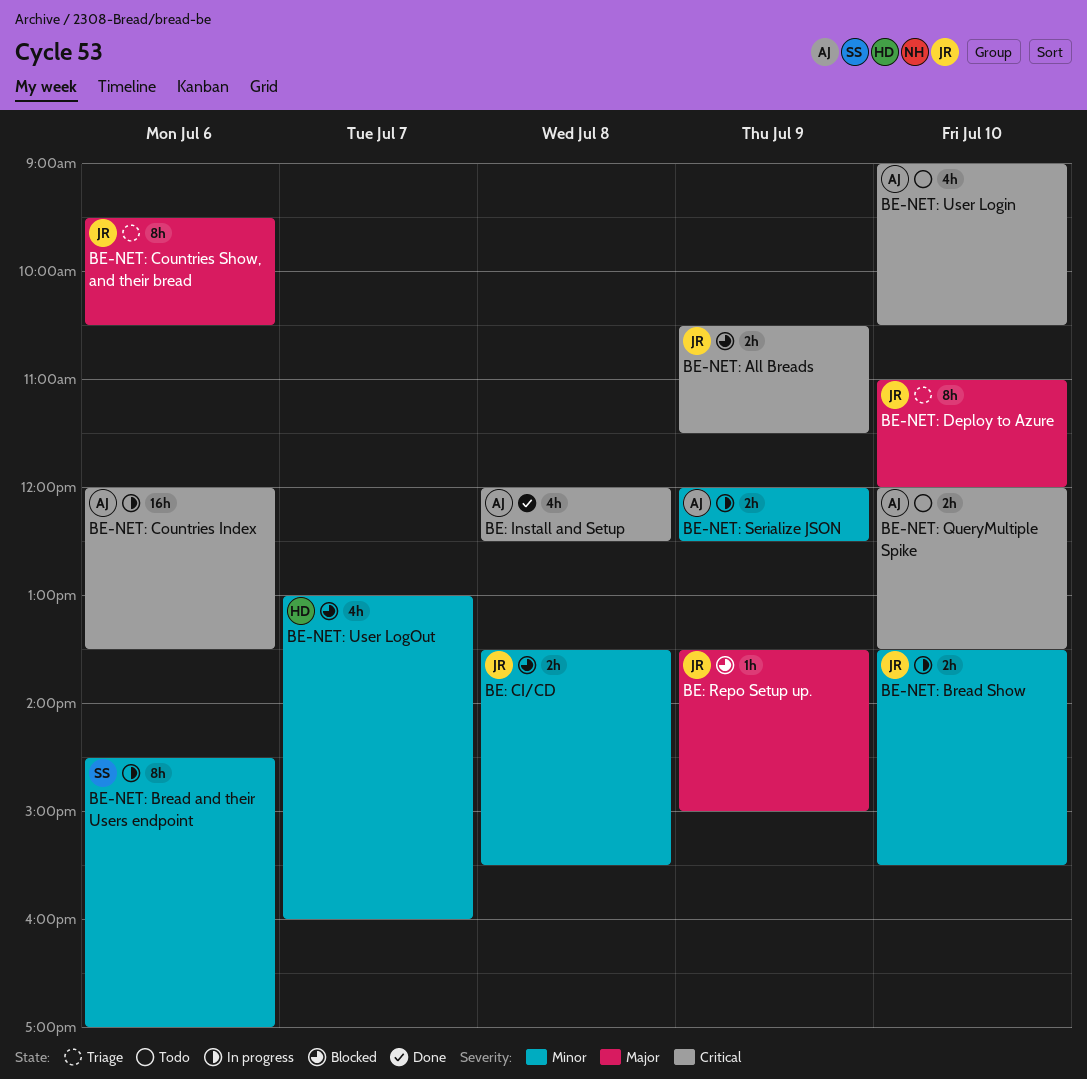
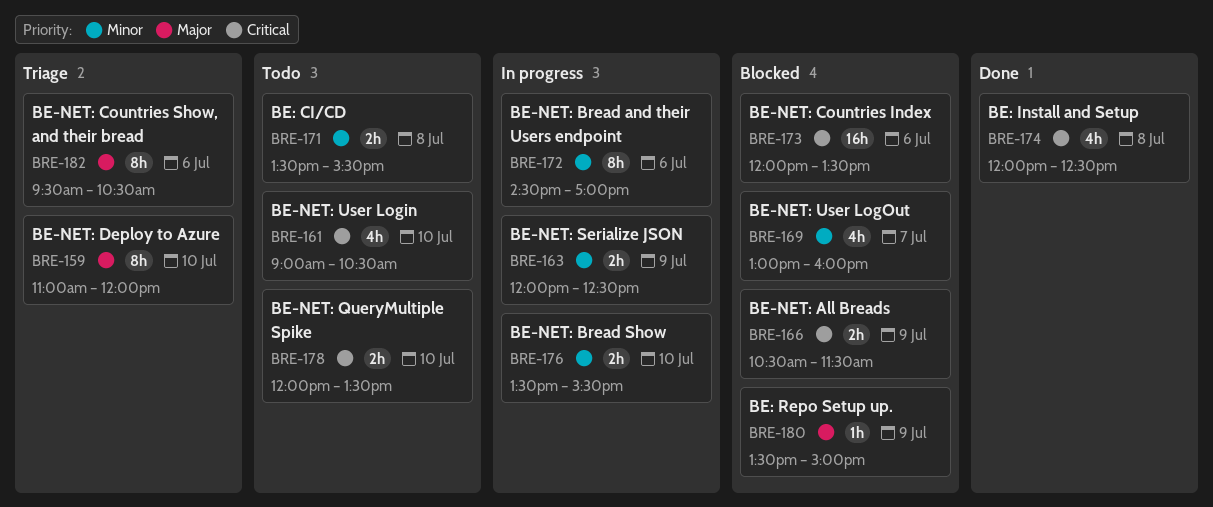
BE-NET: Countries Index, status: In progress -> Blocked
BE: CI/CD, status: Blocked -> Todo

